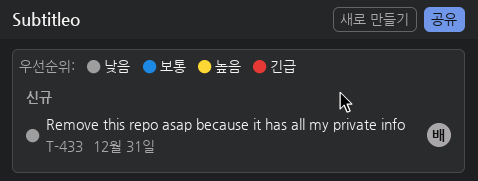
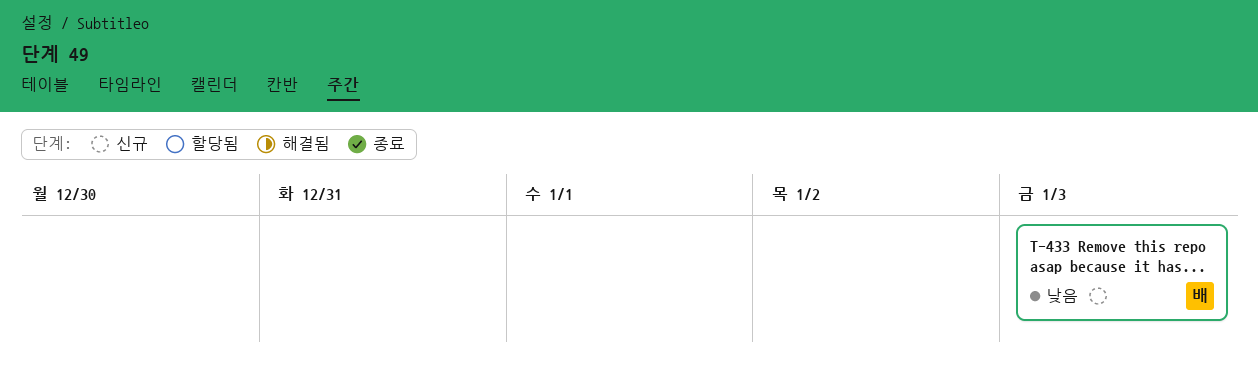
T-433, due: Dec 31 -> Jan 3

